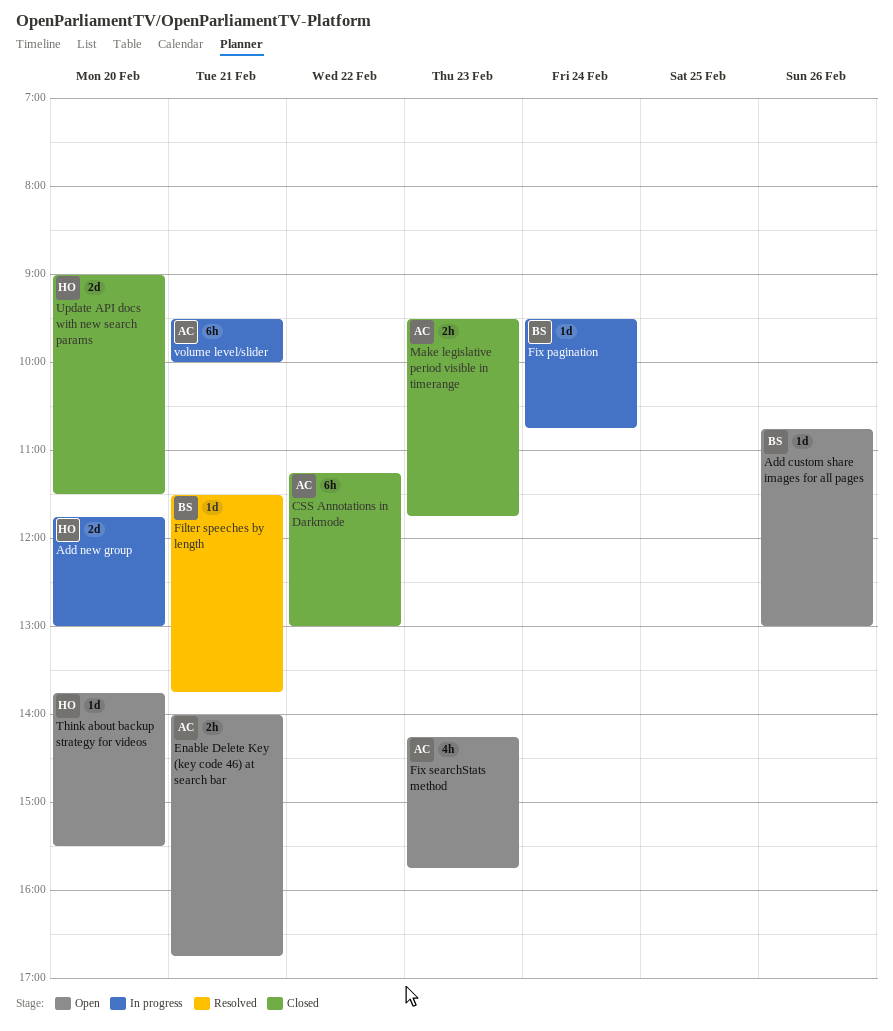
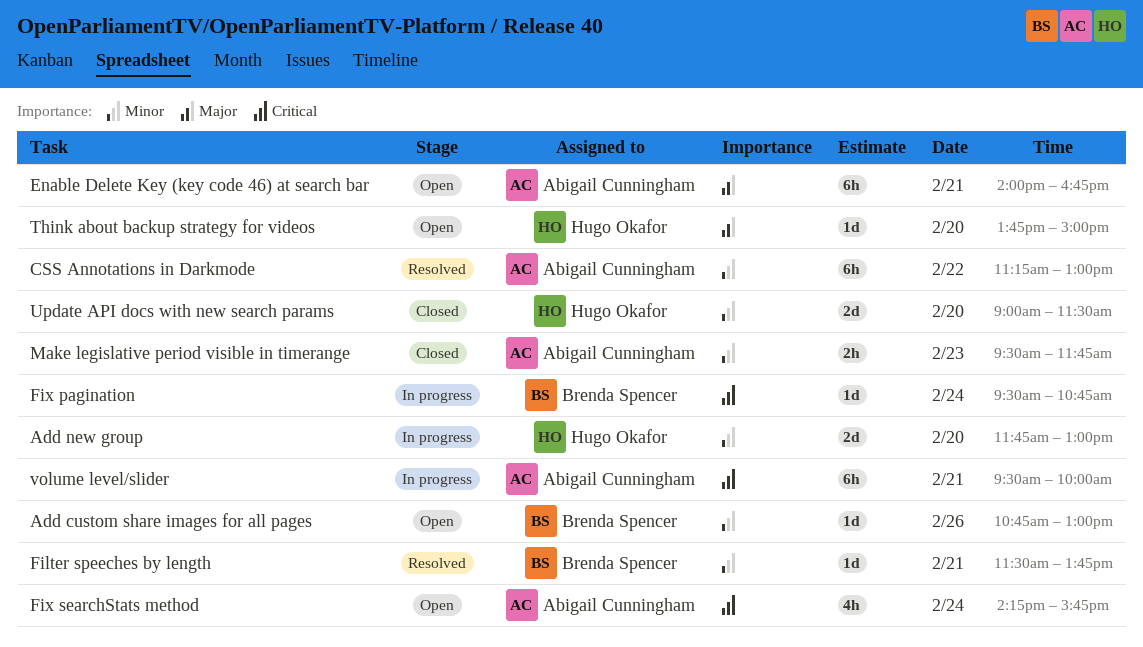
CSS Annotations in Darkmode, status: Closed -> Resolved
Enable Delete Key (key code 46) at search bar, estimate: 2h -> 6h
Fix searchStats method, day: Feb 23 -> Feb 24
Think about backup strategy for videos, ends: 15:30 -> 15:00

